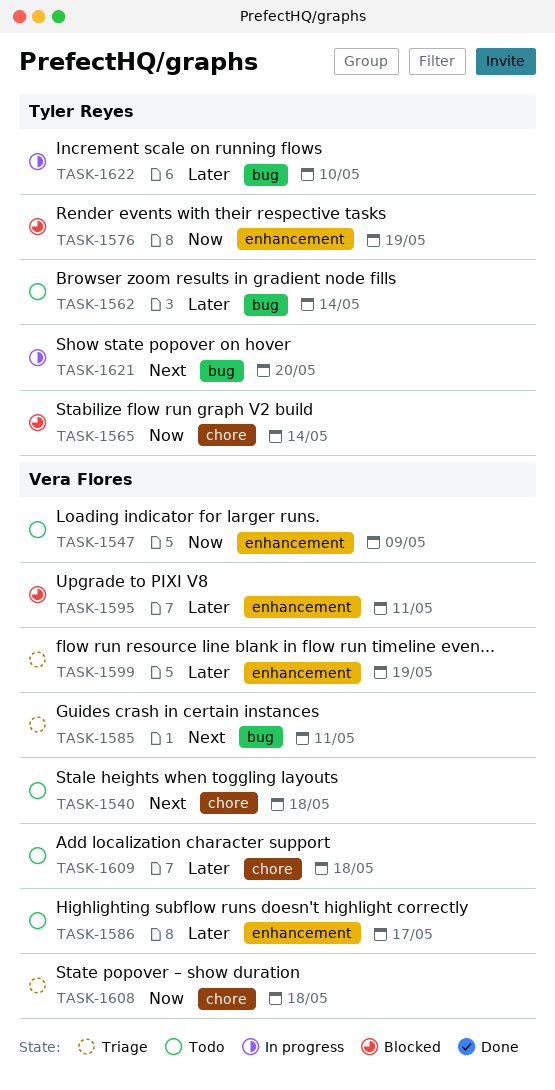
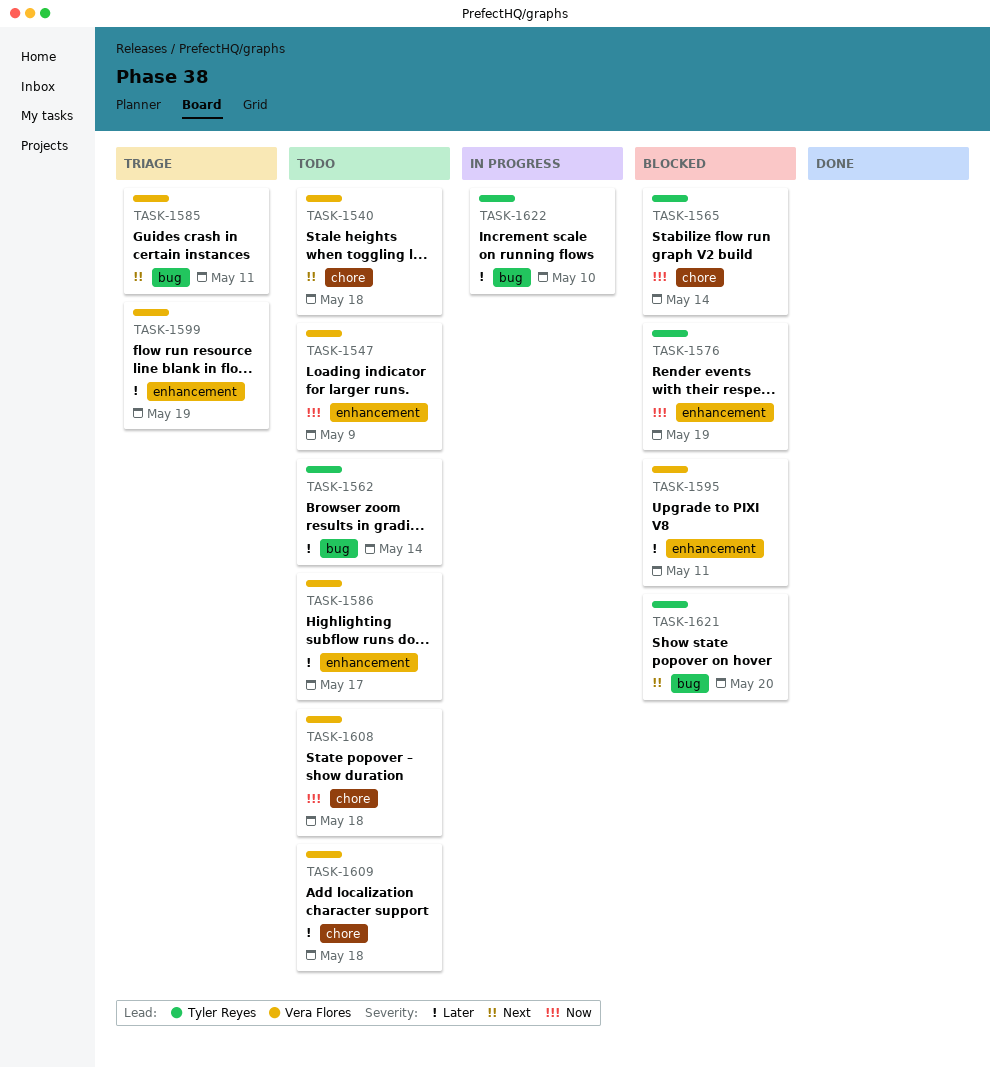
TASK-1608, status: Triage -> Todo
TASK-1621, status: In progress -> Blocked

